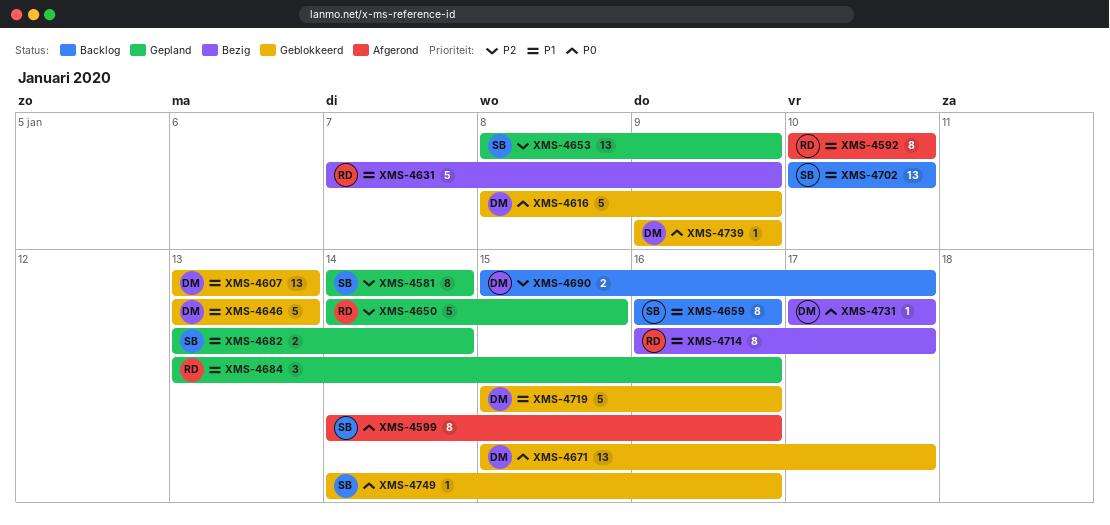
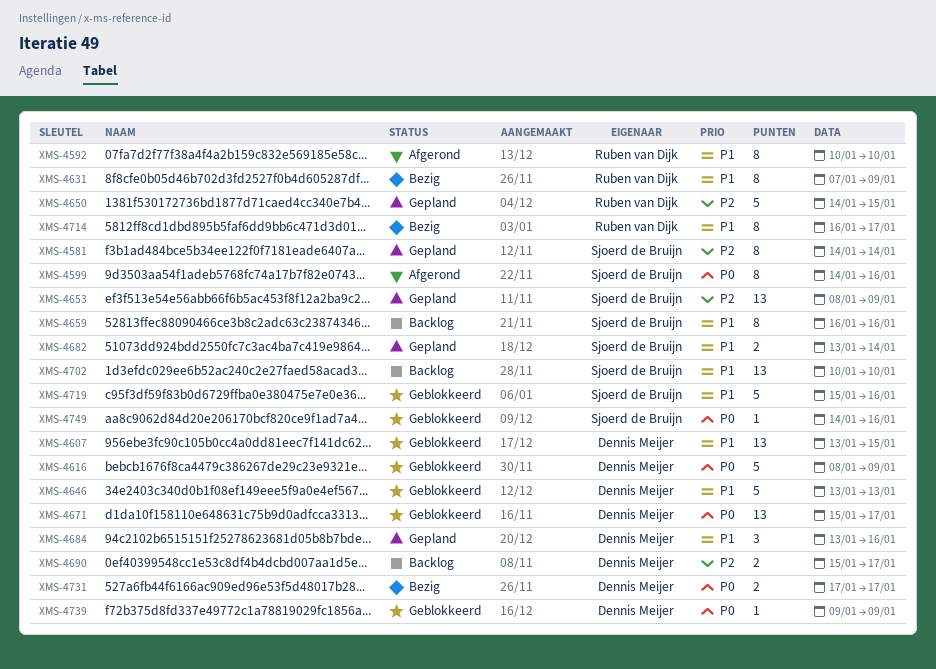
XMS-4607, due: Jan 13 -> Jan 15
XMS-4631, estimate: 5 -> 8
XMS-4684, owner: Ruben van Dijk -> Dennis Meijer
XMS-4719, owner: Dennis Meijer -> Sjoerd de Bruijn
XMS-4731, estimate: 1 -> 2

